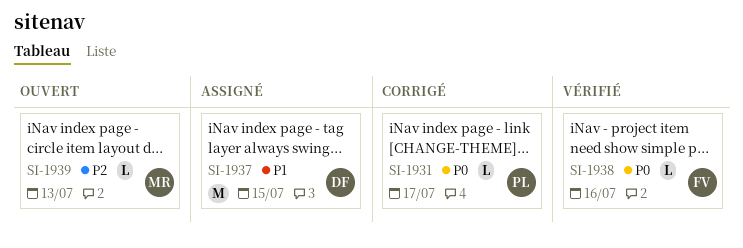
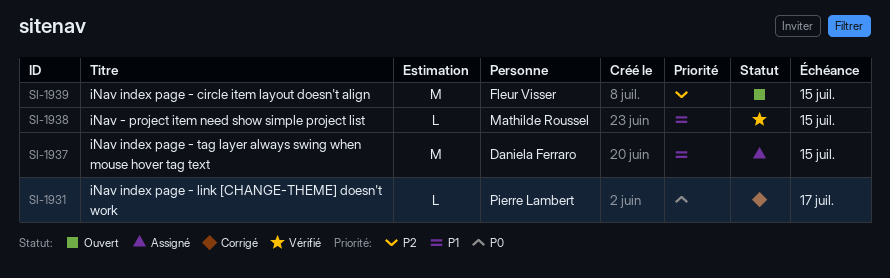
SI-1938, owner: Fleur Visser -> Mathilde Roussel
SI-1938, priority: P0 -> P1
SI-1938, due: Jul 16 -> Jul 15
SI-1939, owner: Mathilde Roussel -> Fleur Visser
SI-1939, estimate: L -> M
SI-1939, due: Jul 13 -> Jul 15

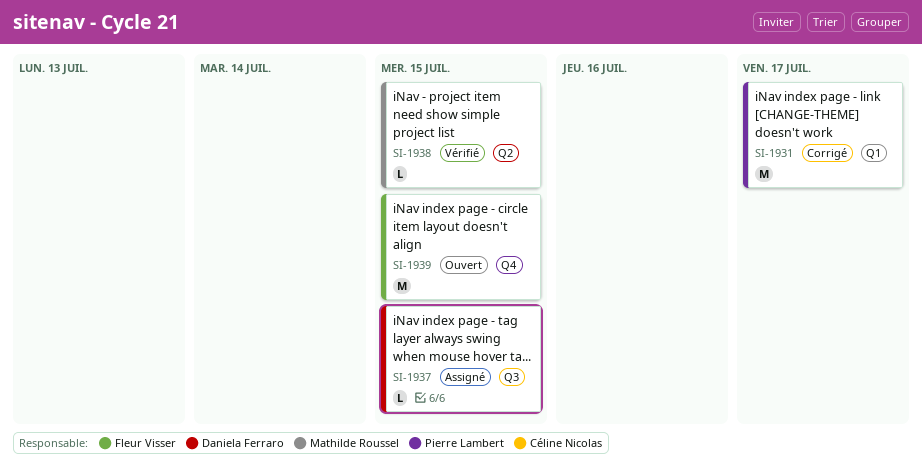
SI-1931, estimate: L -> M
SI-1937, estimate: M -> L

